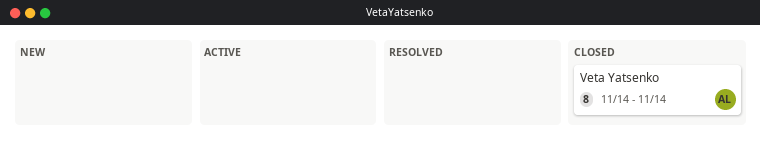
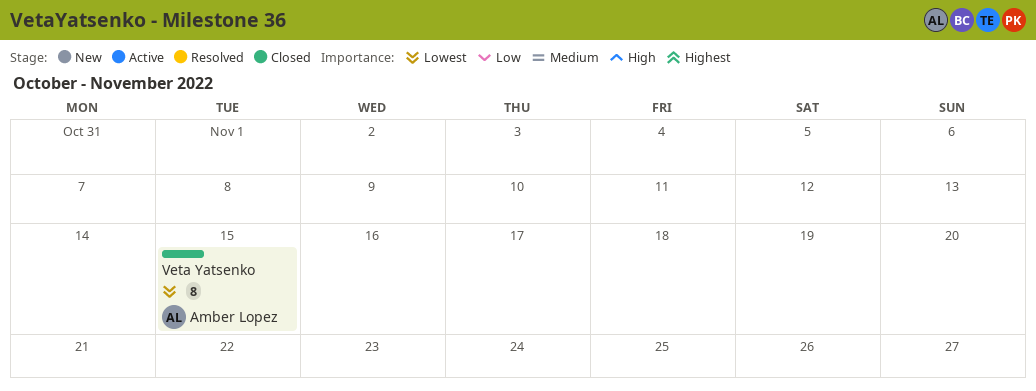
Veta Yatsenko, due: Nov 14 -> Nov 15

